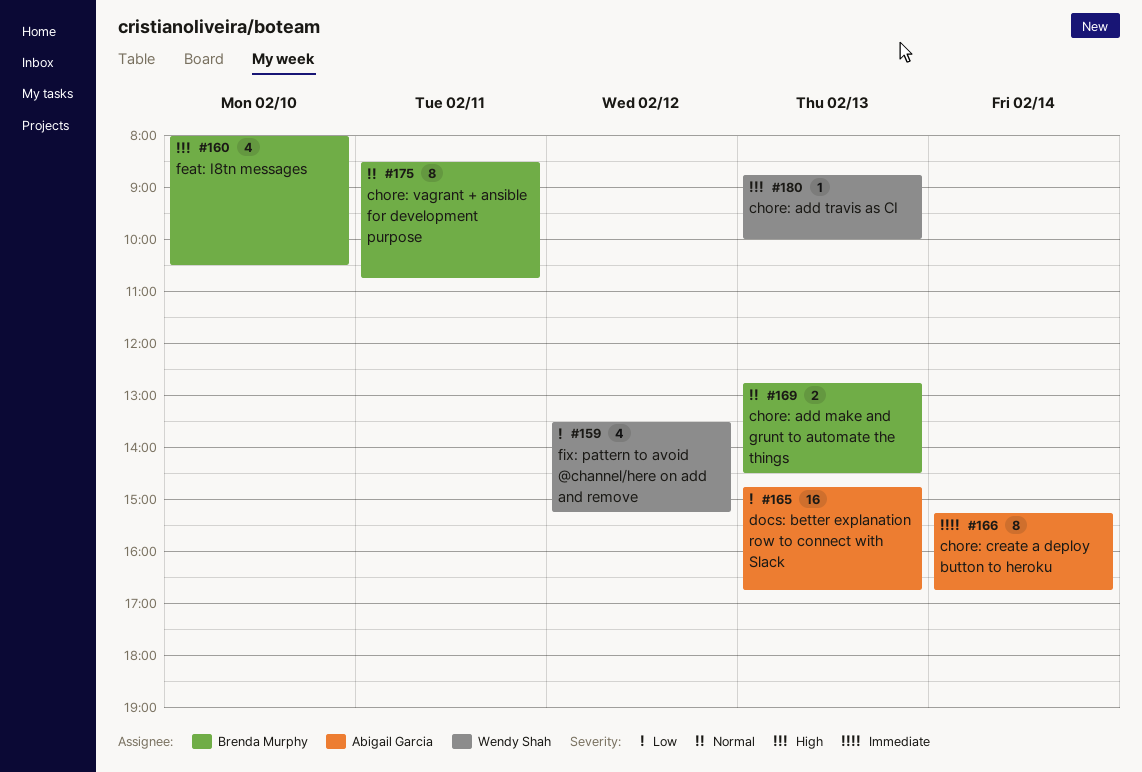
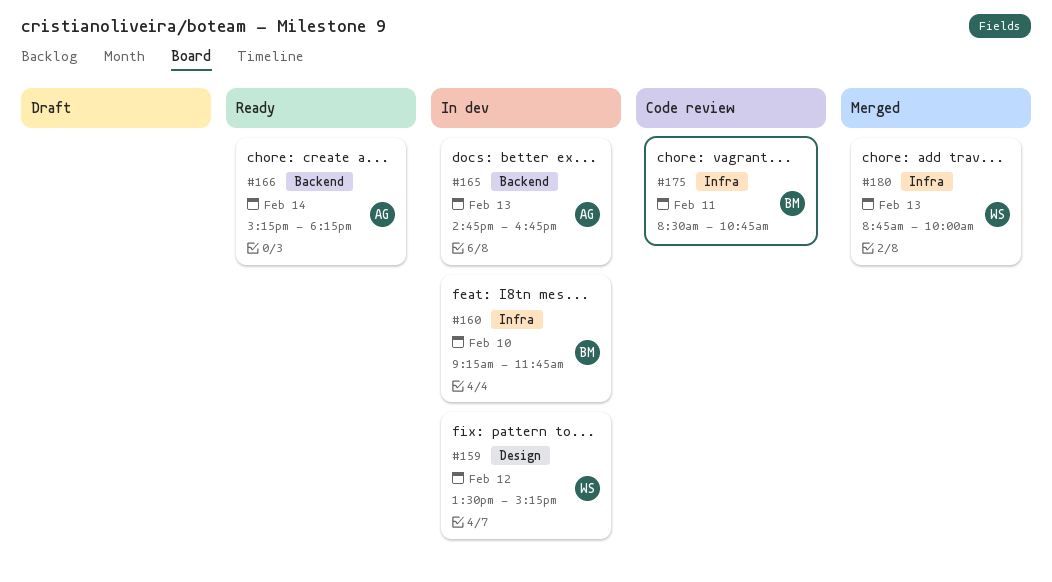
#160, begins: 08:00 -> 09:15
#160, ends: 10:30 -> 11:45
#166, ends: 16:45 -> 18:15
#169: present -> none

